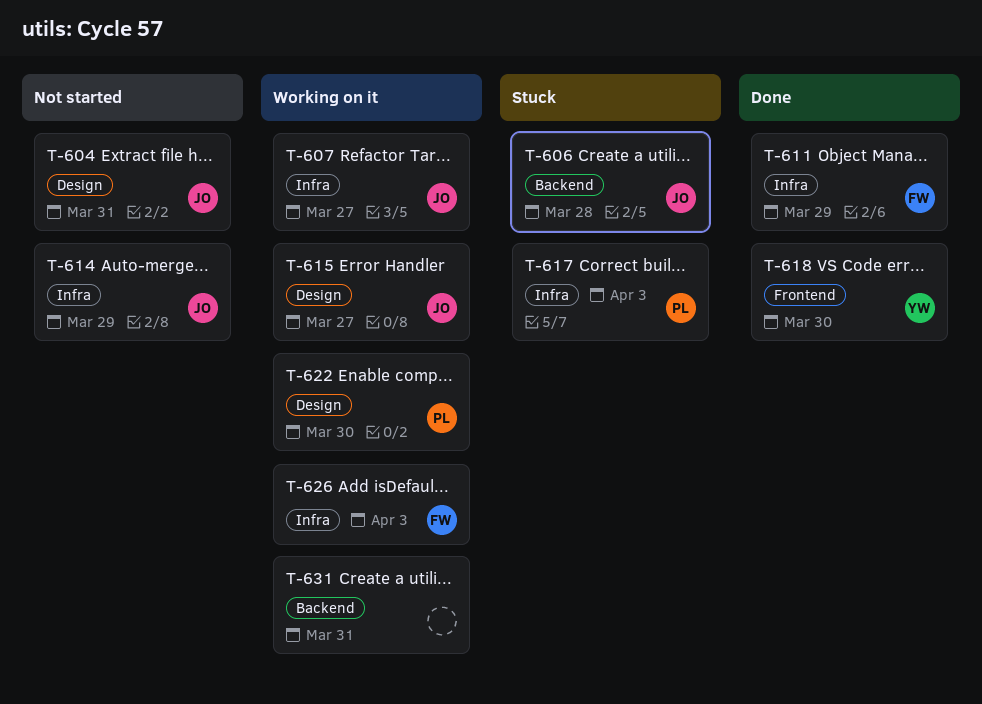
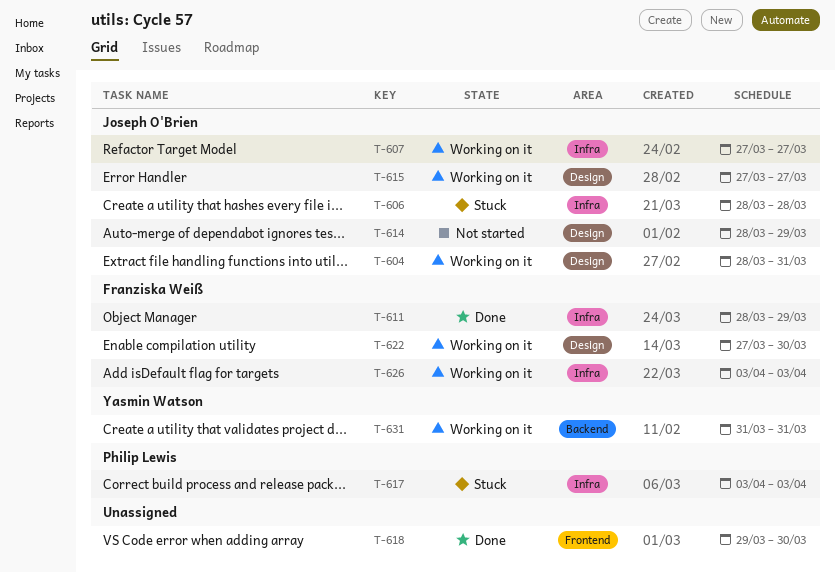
T-604, status: Not started -> Working on it
T-606, label: Backend -> Infra
T-614, label: Infra -> Design
T-618, owner: Yasmin Watson -> none
T-622, owner: Philip Lewis -> Franziska Weiß
T-631, owner: none -> Yasmin Watson

